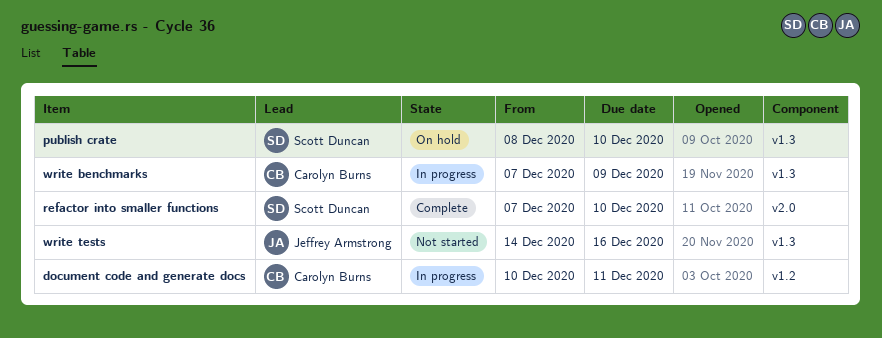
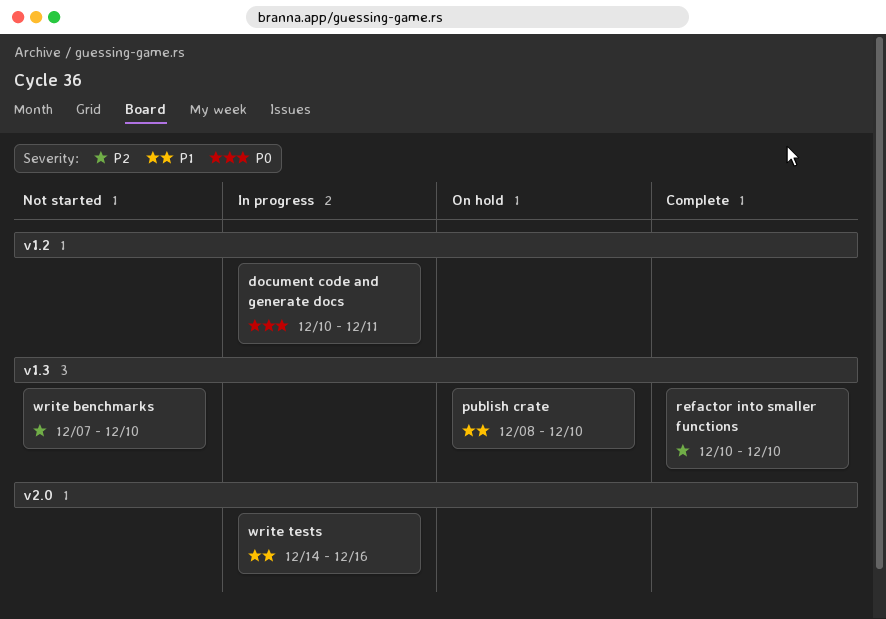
refactor into smaller functions, label: v2.0 -> v1.3
refactor into smaller functions, start: Dec 7 -> Dec 10
write benchmarks, status: In progress -> Not started
write benchmarks, due: Dec 9 -> Dec 10
write tests, status: Not started -> In progress
write tests, label: v1.3 -> v2.0

